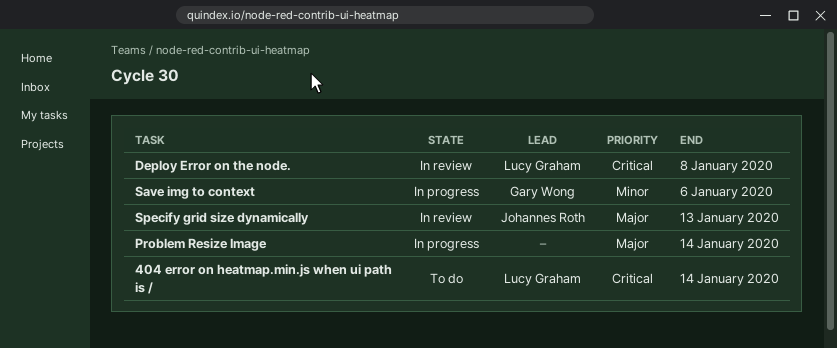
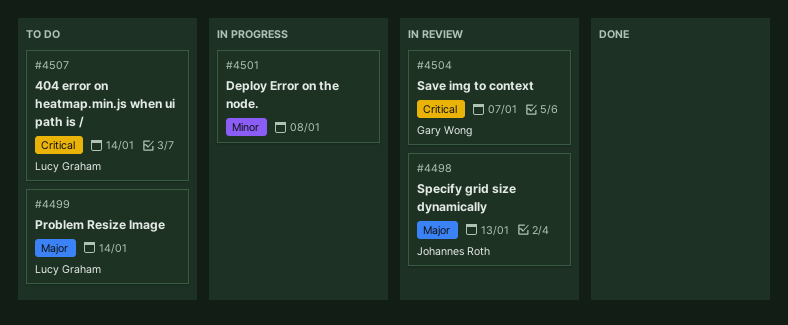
Deploy Error on the node., status: In review -> In progress
Deploy Error on the node., owner: Lucy Graham -> none
Deploy Error on the node., priority: Critical -> Minor
Problem Resize Image, status: In progress -> To do
Problem Resize Image, owner: none -> Lucy Graham
Save img to context, status: In progress -> In review
Save img to context, priority: Minor -> Critical
Save img to context, due: Jan 6 -> Jan 7

